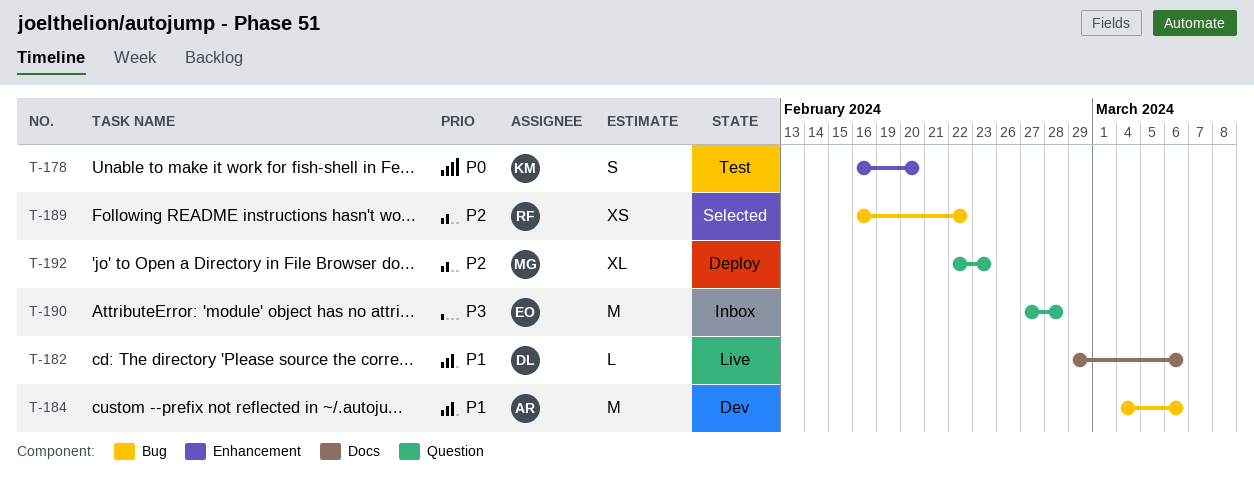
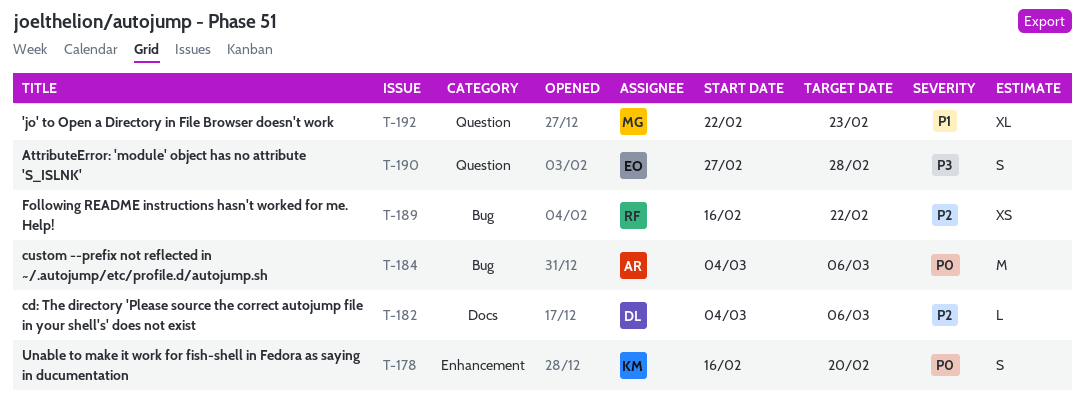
T-182, priority: P1 -> P2
T-182, start: Feb 29 -> Mar 4
T-184, priority: P1 -> P0
T-190, estimate: M -> S
T-192, priority: P2 -> P1

